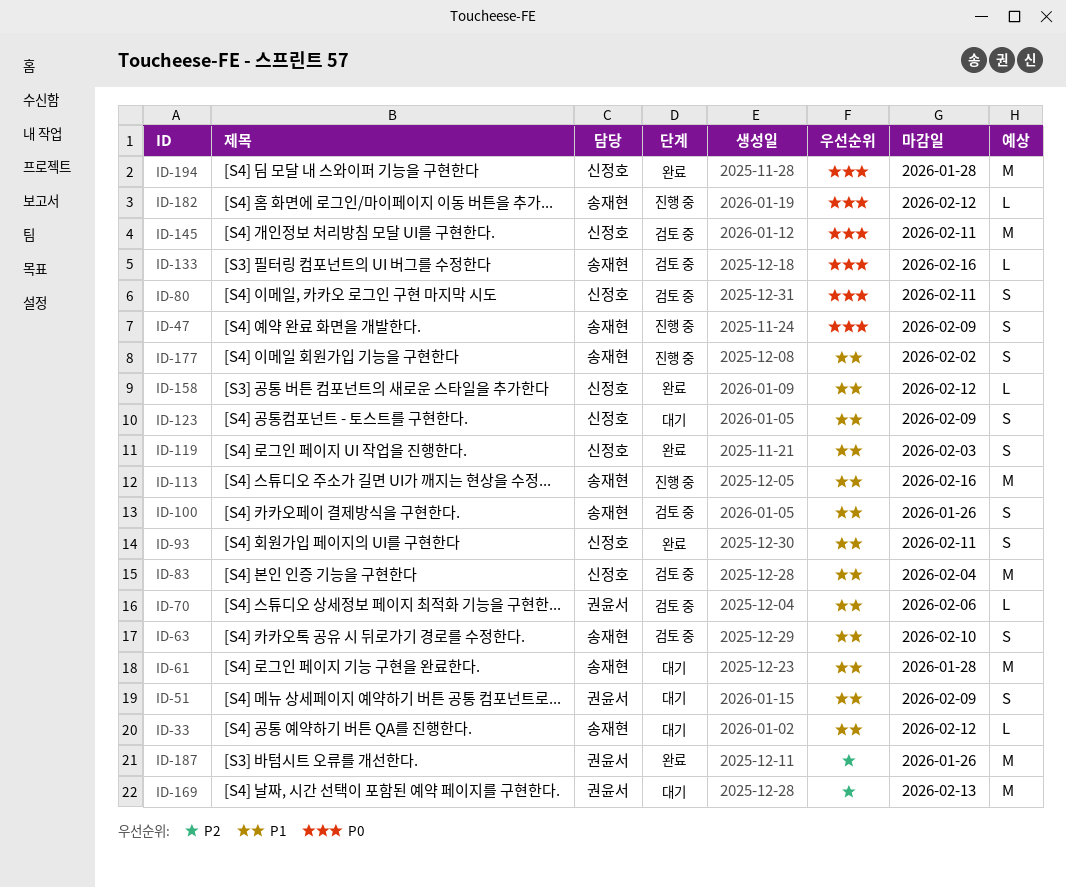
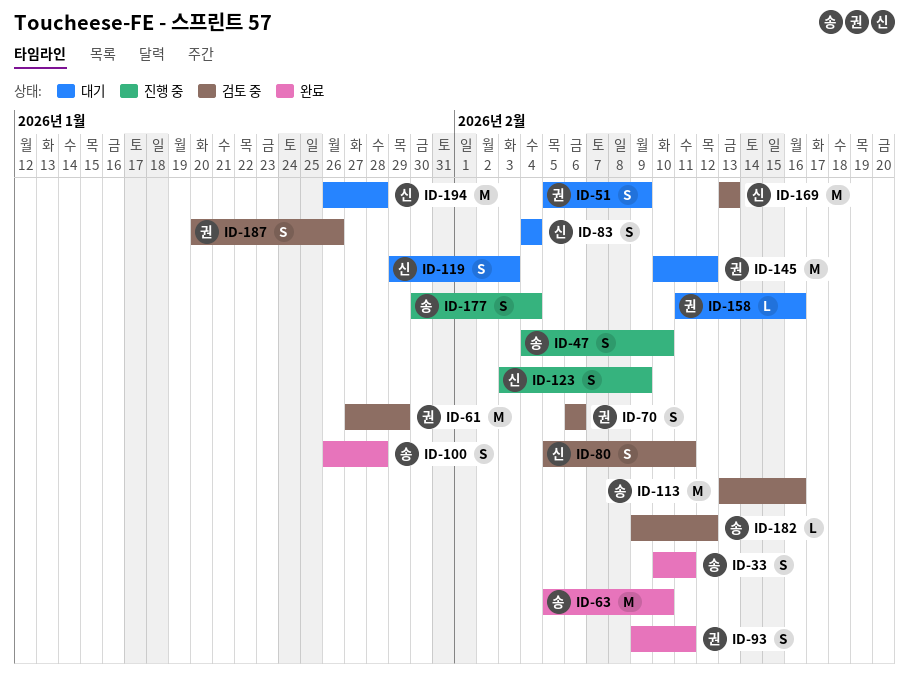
ID-33, status: 대기 -> 완료
ID-33, estimate: L -> S
ID-33, due: Feb 12 -> Feb 11
ID-47, due: Feb 9 -> Feb 10
ID-61, status: 대기 -> 검토 중
ID-61, owner: 송재현 -> 권윤서
ID-61, due: Jan 28 -> Jan 29
ID-63, status: 검토 중 -> 완료
ID-63, estimate: S -> M
ID-70, estimate: L -> S
ID-83, status: 검토 중 -> 대기
ID-83, estimate: M -> S
ID-93, owner: 신정호 -> 권윤서
ID-100, status: 검토 중 -> 완료
ID-100, due: Jan 26 -> Jan 28
ID-113, status: 진행 중 -> 검토 중
ID-119, status: 완료 -> 대기
ID-123, status: 대기 -> 진행 중
ID-133: present -> none
ID-145, status: 검토 중 -> 대기
ID-145, owner: 신정호 -> 권윤서
ID-145, due: Feb 11 -> Feb 12
ID-158, status: 완료 -> 대기
ID-158, owner: 신정호 -> 권윤서
ID-158, due: Feb 12 -> Feb 16
ID-169, status: 대기 -> 검토 중
ID-169, owner: 권윤서 -> 신정호
ID-177, due: Feb 2 -> Feb 4
ID-182, status: 진행 중 -> 검토 중
ID-187, status: 완료 -> 검토 중
ID-187, estimate: M -> S
ID-194, status: 완료 -> 대기

